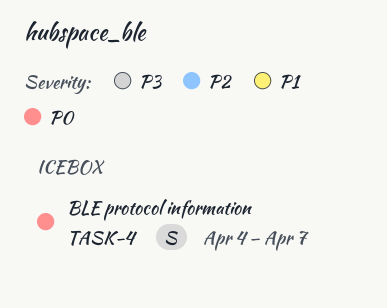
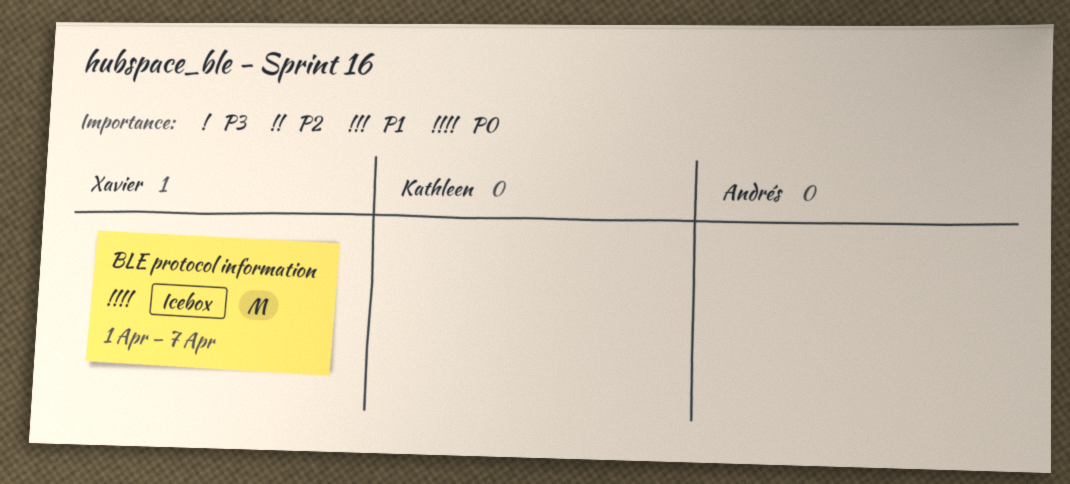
BLE protocol information, estimate: S -> M
BLE protocol information, start: Apr 4 -> Apr 1

